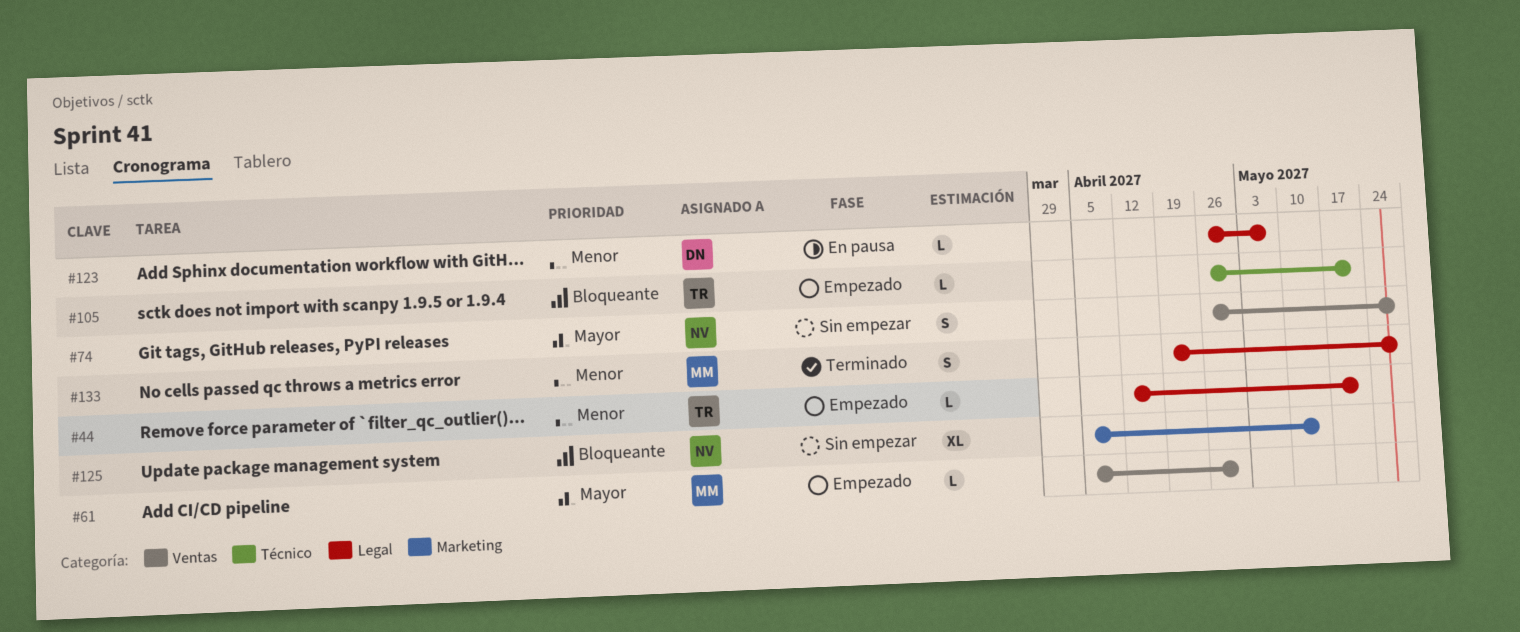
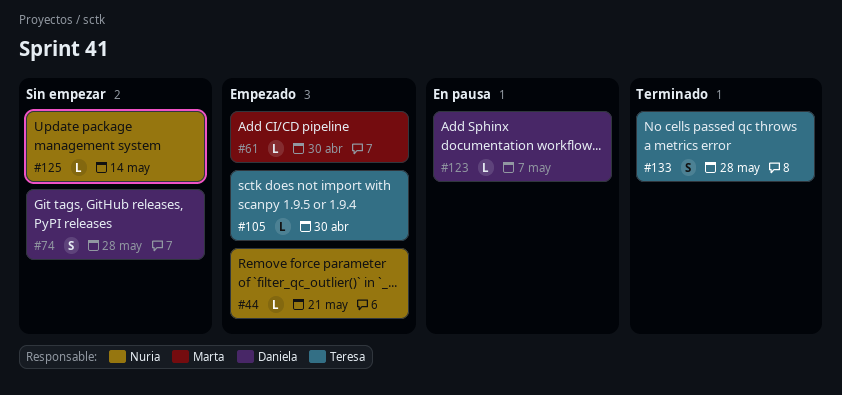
#44, owner: Teresa -> Nuria
#74, owner: Nuria -> Daniela
#105, due: May 21 -> Apr 30
#125, estimate: XL -> L
#133, owner: Marta -> Teresa

